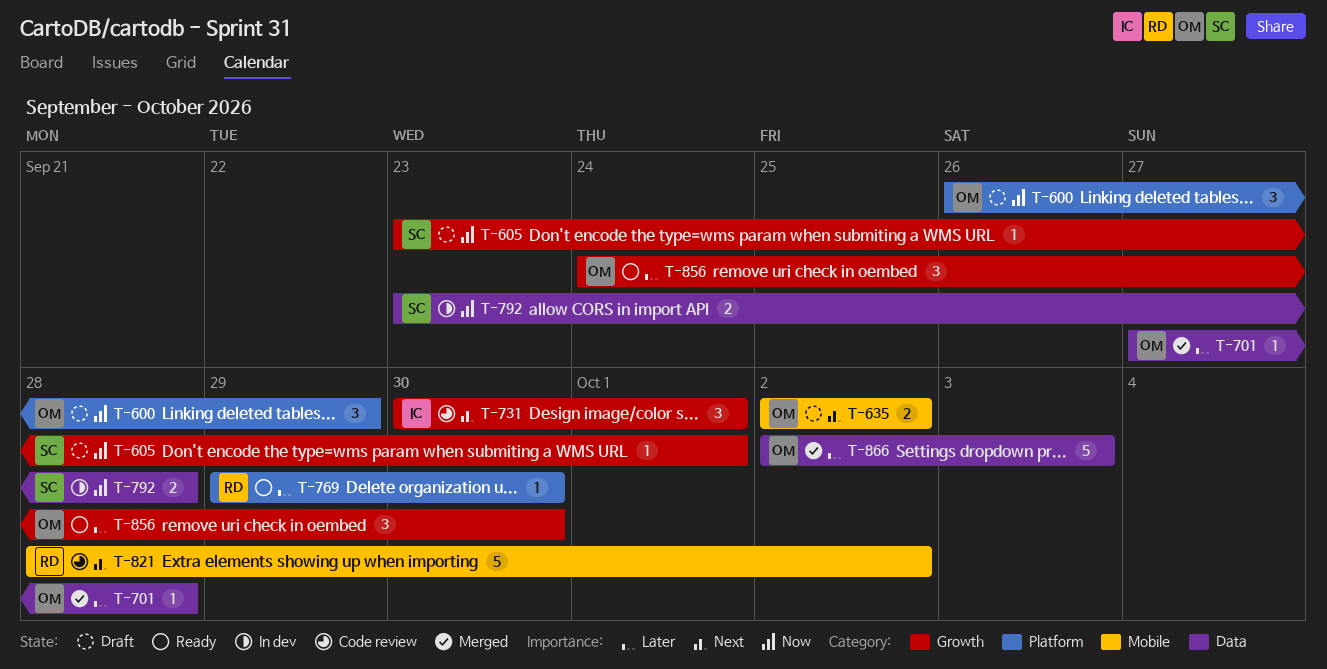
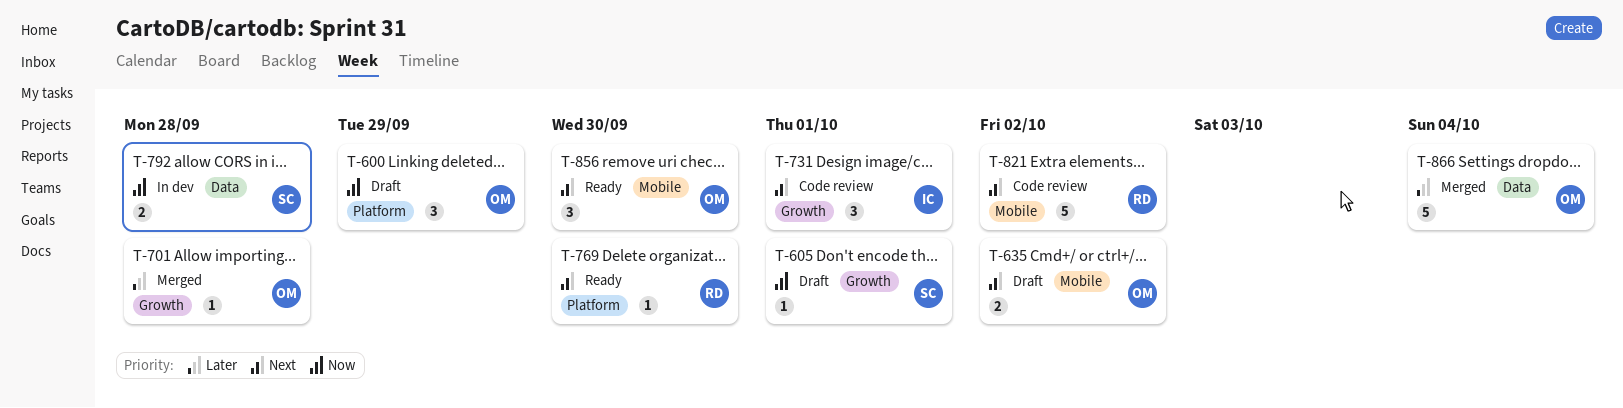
T-701, label: Data -> Growth
T-769, priority: Later -> Next
T-856, priority: Later -> Next
T-856, label: Growth -> Mobile
T-866, due: Oct 3 -> Oct 4

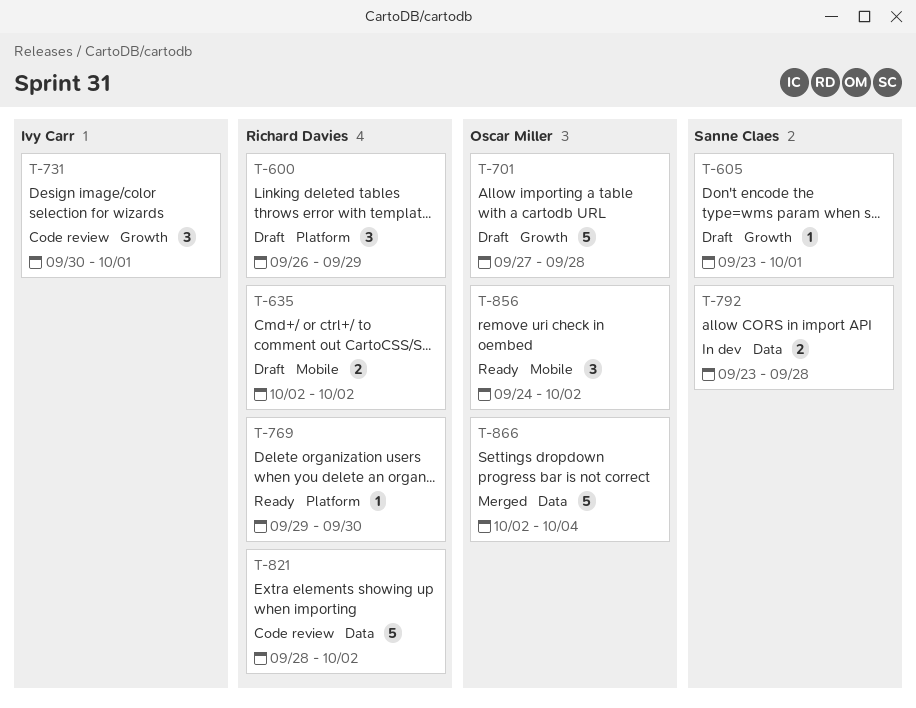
T-600, owner: Oscar Miller -> Richard Davies
T-635, owner: Oscar Miller -> Richard Davies
T-701, status: Merged -> Draft
T-701, estimate: 1 -> 5
T-821, label: Mobile -> Data
T-856, due: Sep 30 -> Oct 2

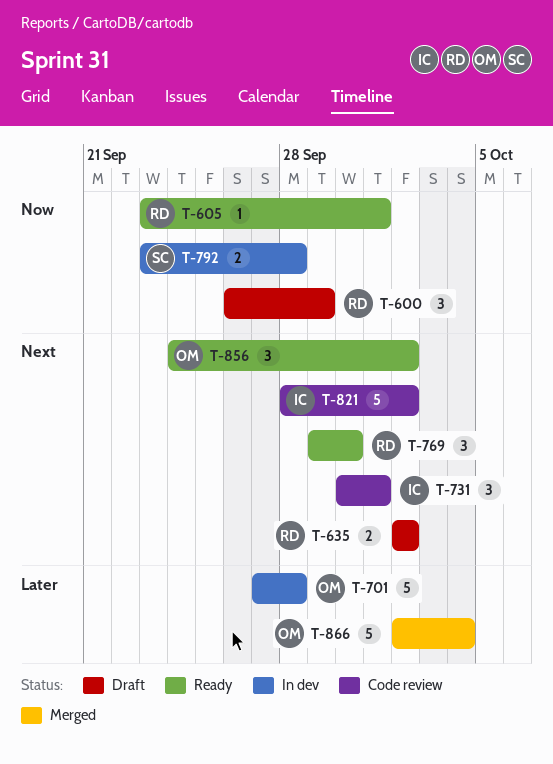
T-605, status: Draft -> Ready
T-605, owner: Sanne Claes -> Richard Davies
T-701, status: Draft -> In dev
T-769, estimate: 1 -> 3
T-821, owner: Richard Davies -> Ivy Carr

